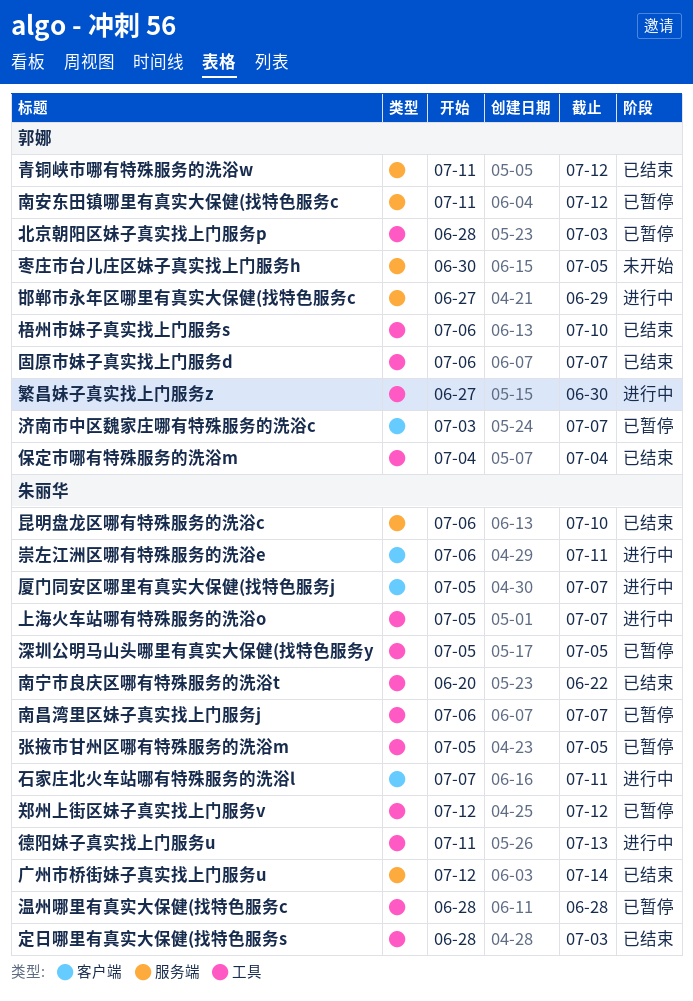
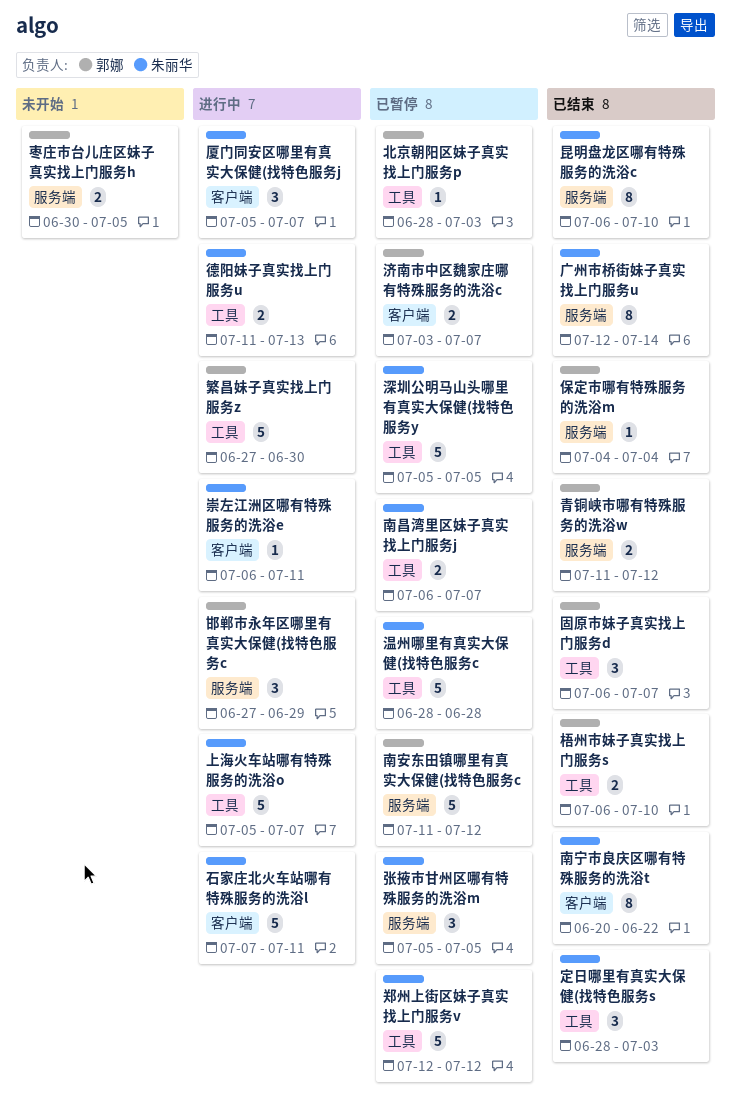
保定市哪有特殊服务的洗浴m, label: 工具 -> 服务端
南宁市良庆区哪有特殊服务的洗浴t, label: 工具 -> 客户端
张掖市甘州区哪有特殊服务的洗浴m, label: 工具 -> 服务端

